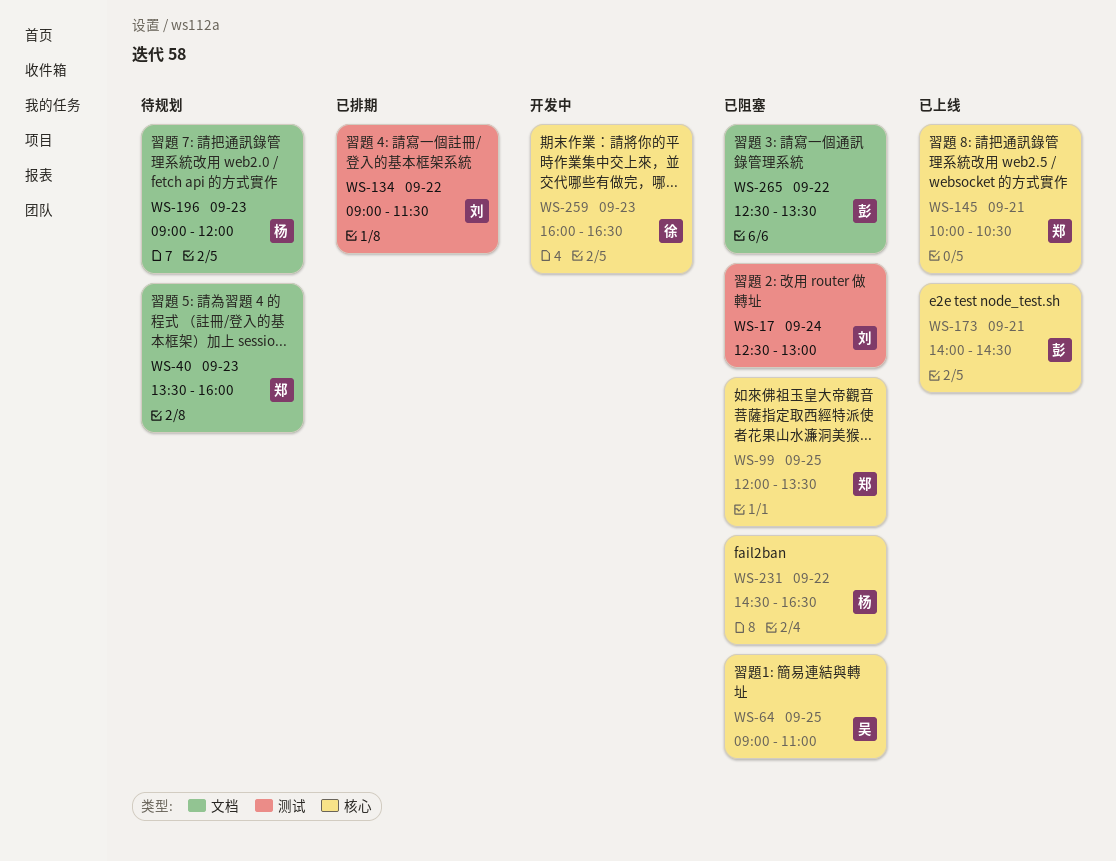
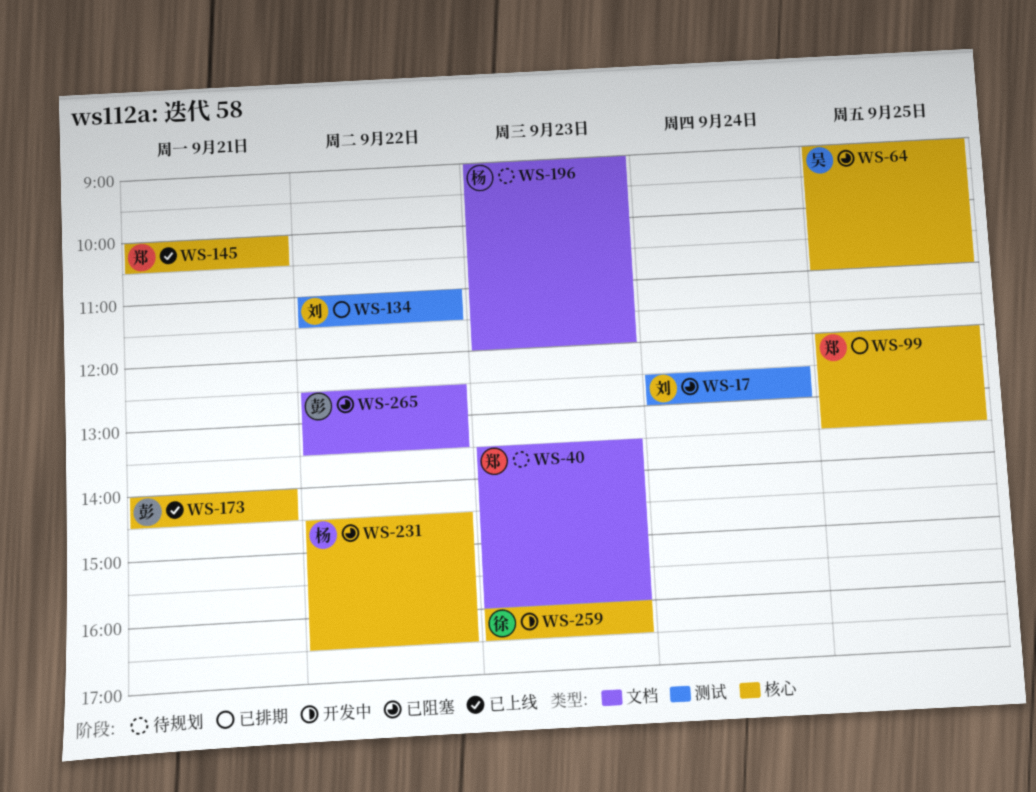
WS-99, status: 已阻塞 -> 已排期
WS-134, begins: 09:00 -> 11:00

